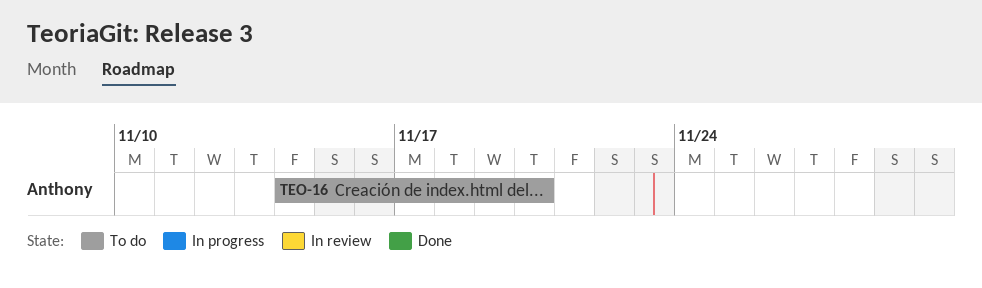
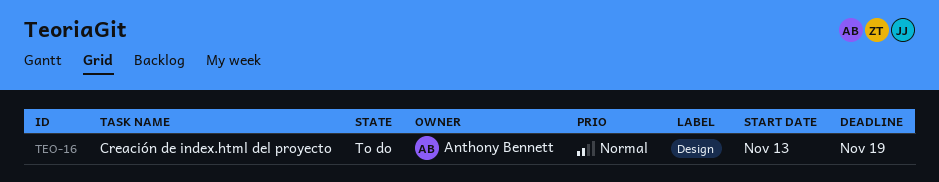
TEO-16, start: Nov 14 -> Nov 13
TEO-16, due: Nov 20 -> Nov 19

